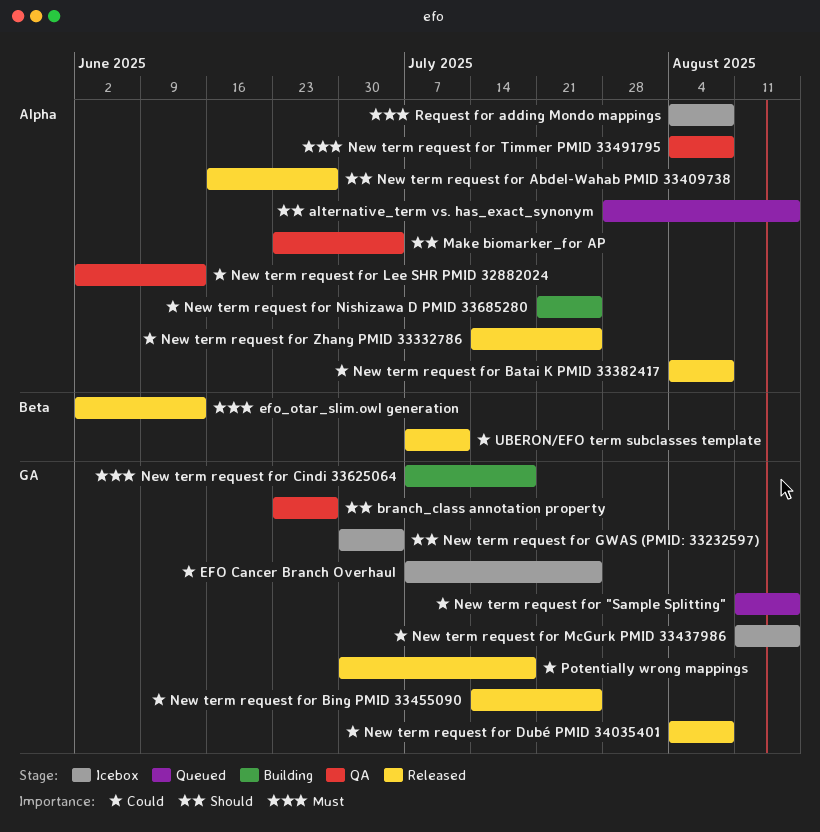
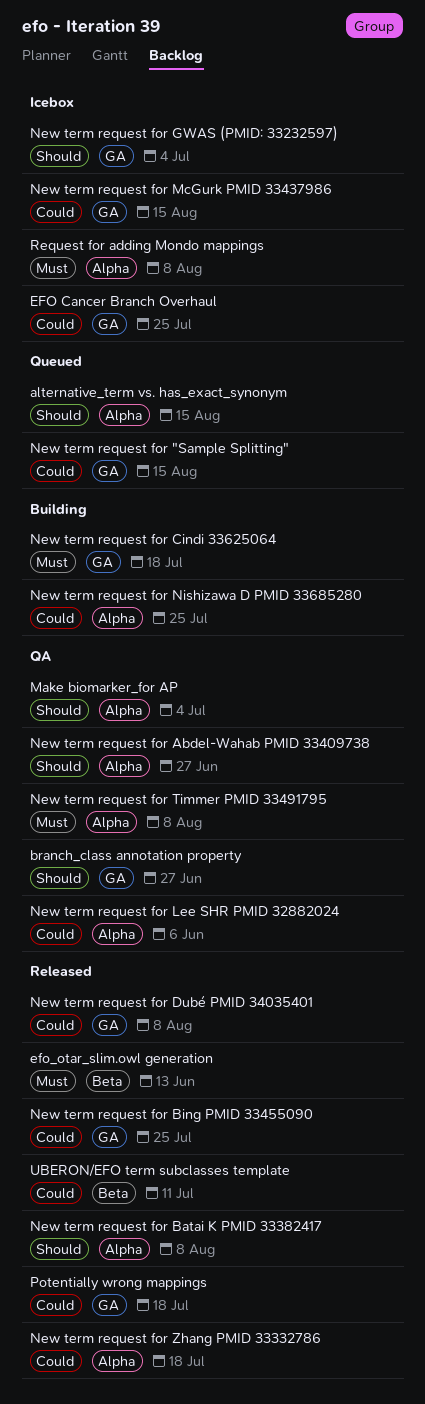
New term request for Abdel-Wahab PMID 33409738, status: Released -> QA
New term request for Batai K PMID 33382417, priority: Could -> Should
New term request for Lee SHR PMID 32882024, due: Jun 13 -> Jun 6
New term request for Zhang PMID 33332786, due: Jul 25 -> Jul 18

